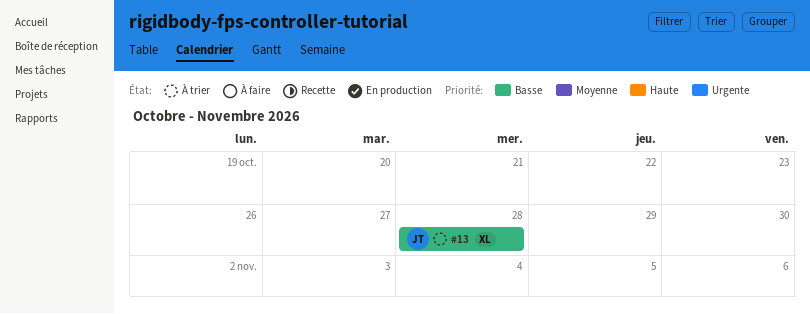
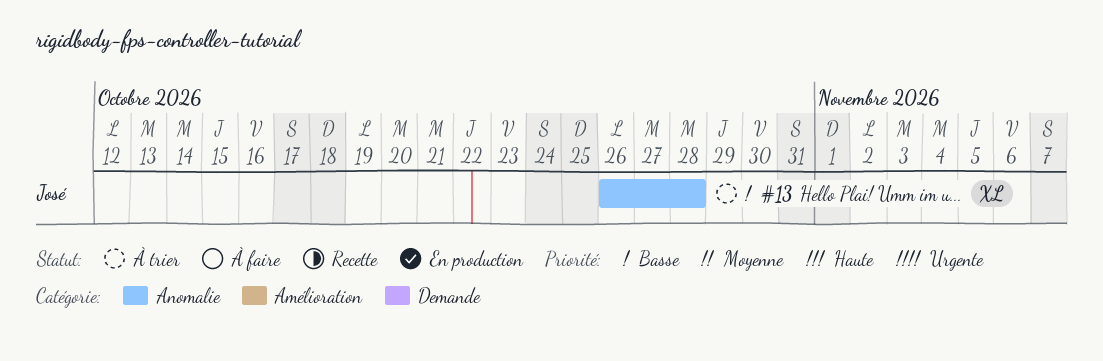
#13, start: Oct 28 -> Oct 26

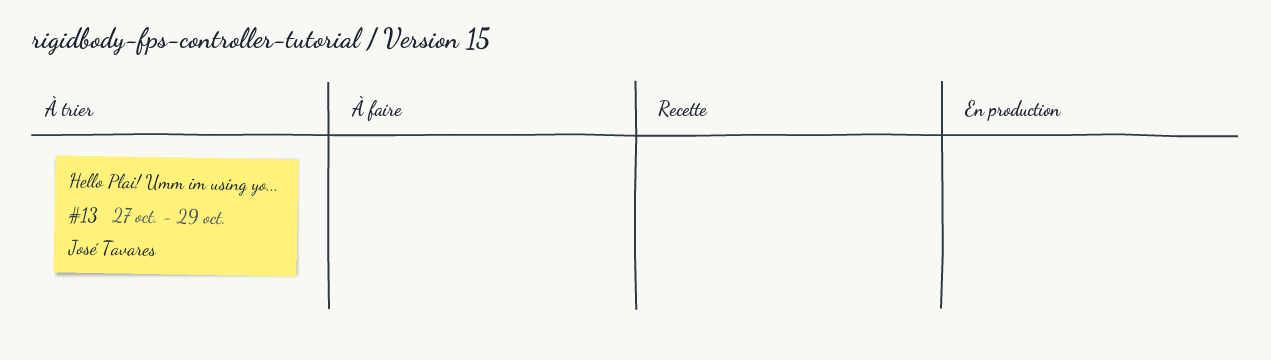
#13, start: Oct 26 -> Oct 27
#13, due: Oct 28 -> Oct 29

